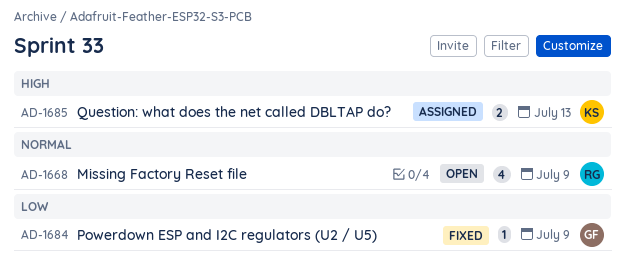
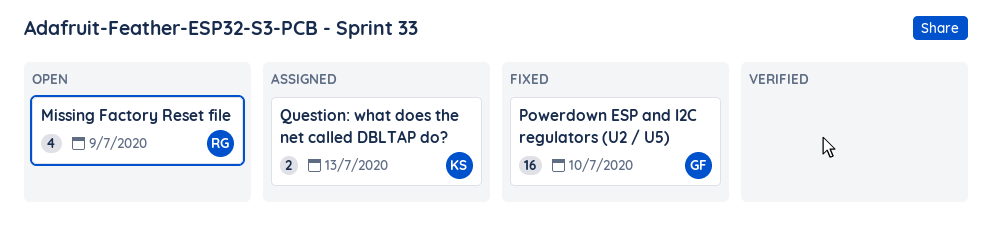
Powerdown ESP and I2C regulators (U2 / U5), estimate: 1 -> 16
Powerdown ESP and I2C regulators (U2 / U5), due: Jul 9 -> Jul 10

